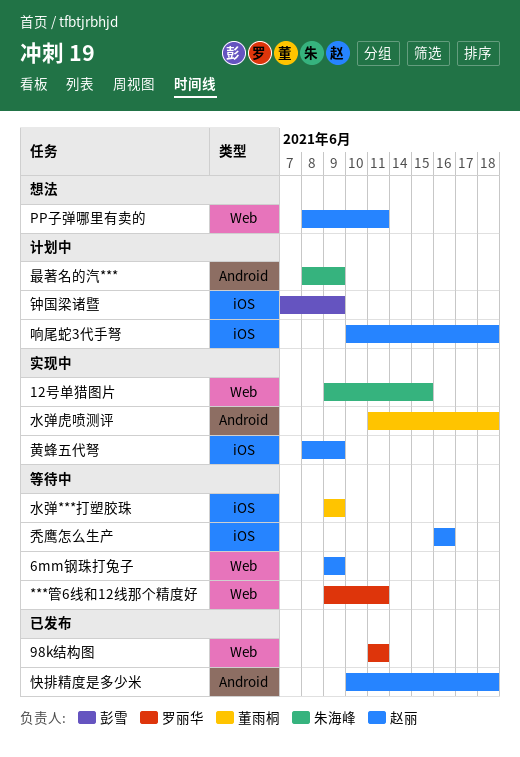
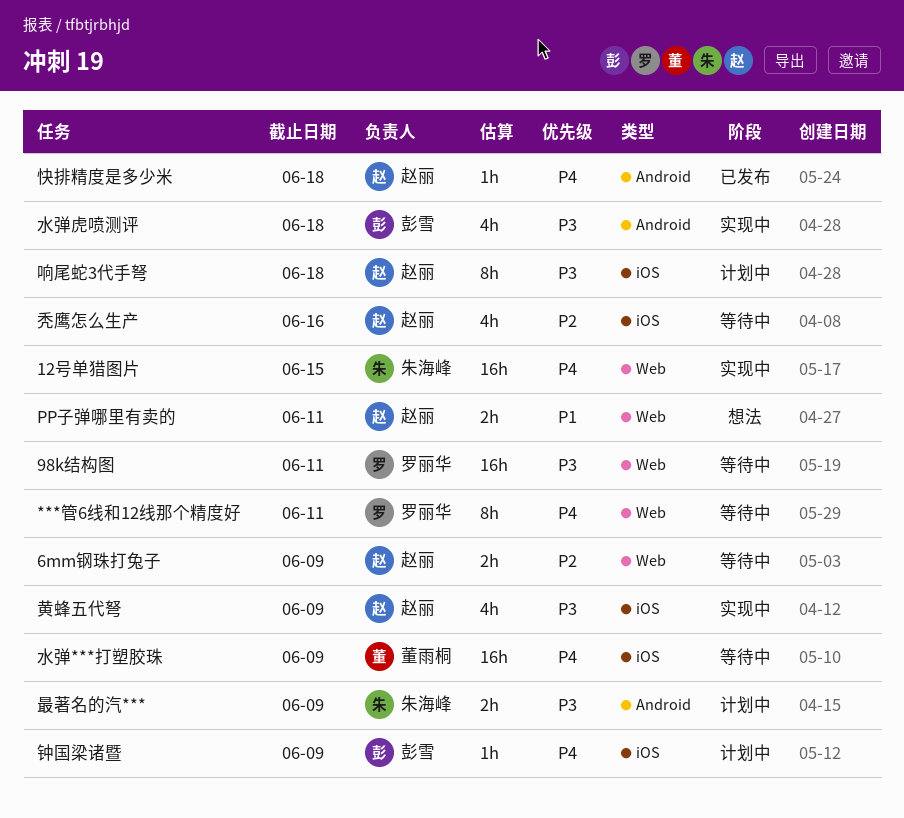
98k结构图, status: 已发布 -> 等待中
水弹虎喷测评, owner: 董雨桐 -> 彭雪

